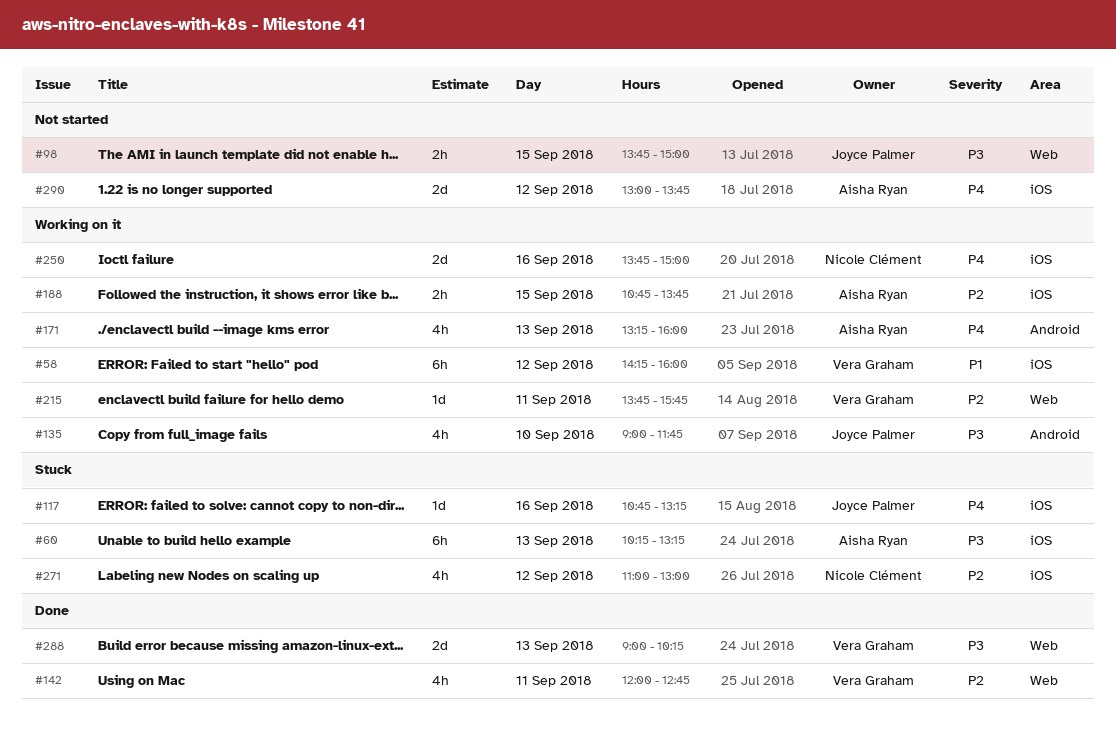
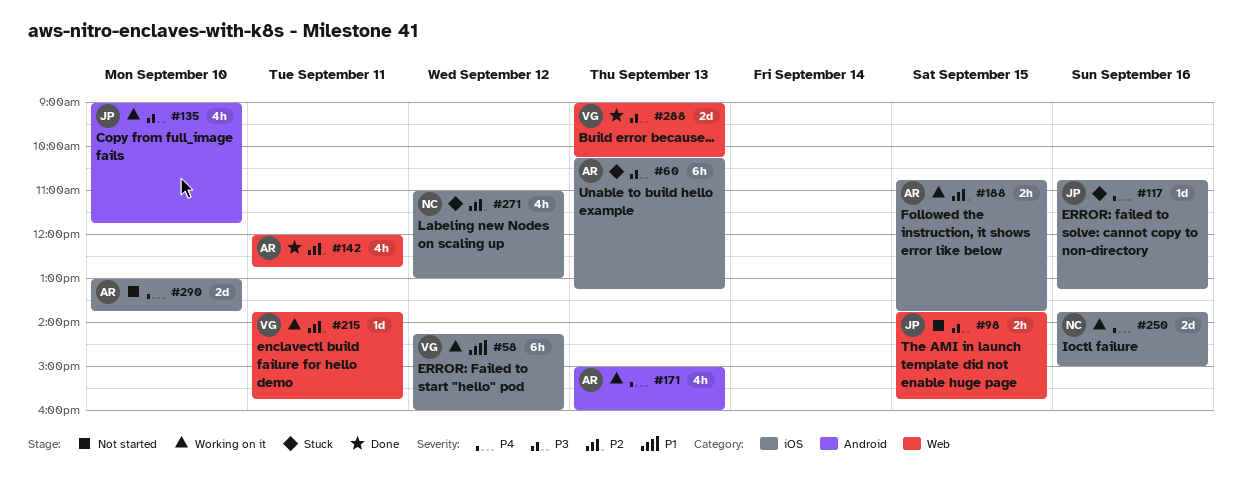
#98, ends: 15:00 -> 15:45
#142, owner: Vera Graham -> Aisha Ryan
#171, begins: 13:15 -> 15:00
#290, day: Sep 12 -> Sep 10

